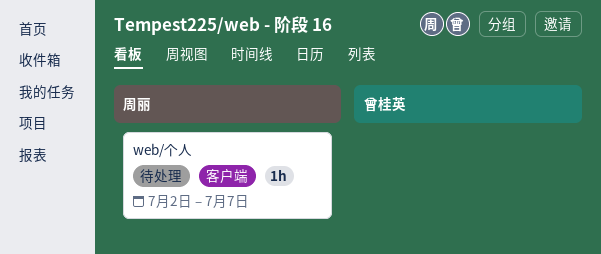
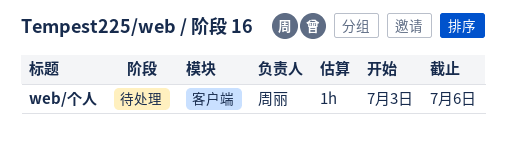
web/个人, start: Jul 2 -> Jul 3
web/个人, due: Jul 7 -> Jul 6

